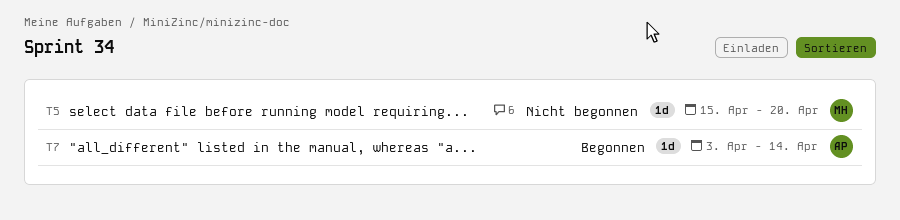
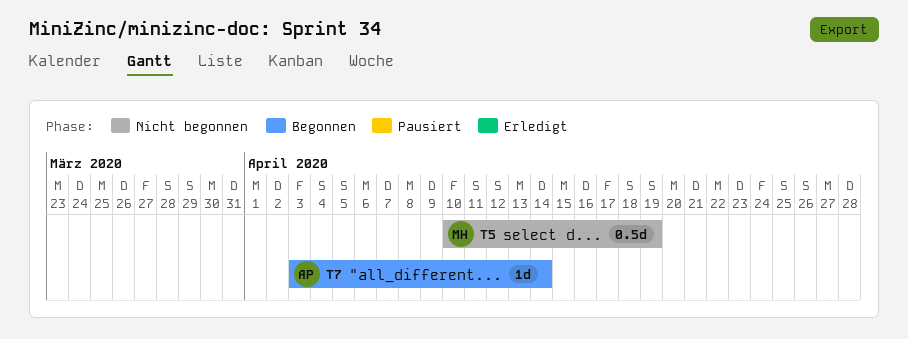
T5, estimate: 1d -> 0.5d
T5, start: Apr 15 -> Apr 10
T5, due: Apr 20 -> Apr 19

